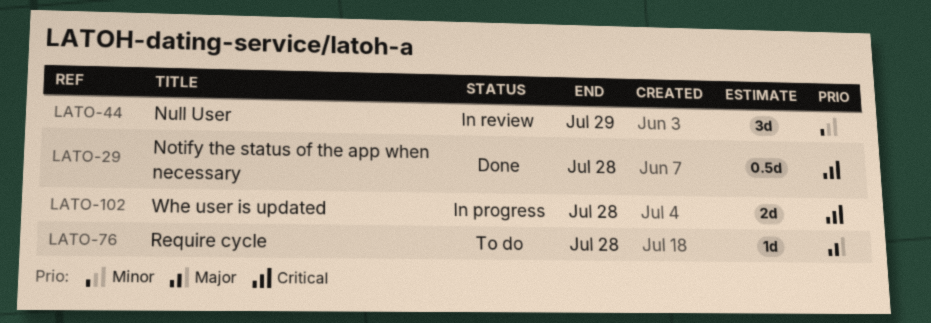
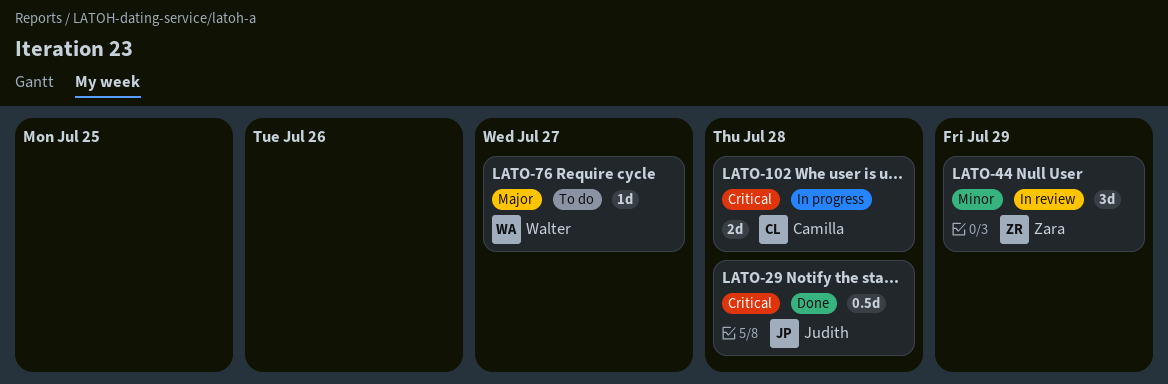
LATO-76, due: Jul 28 -> Jul 27

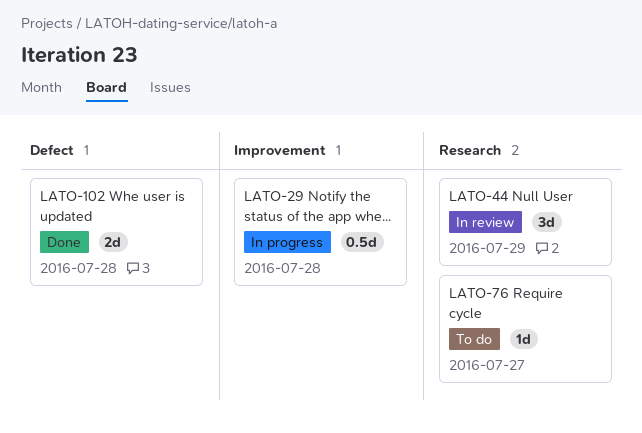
LATO-29, status: Done -> In progress
LATO-102, status: In progress -> Done

